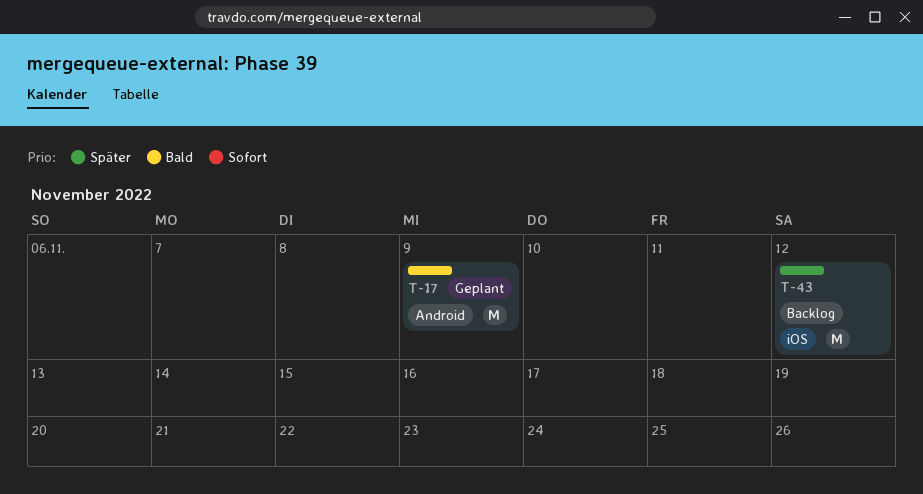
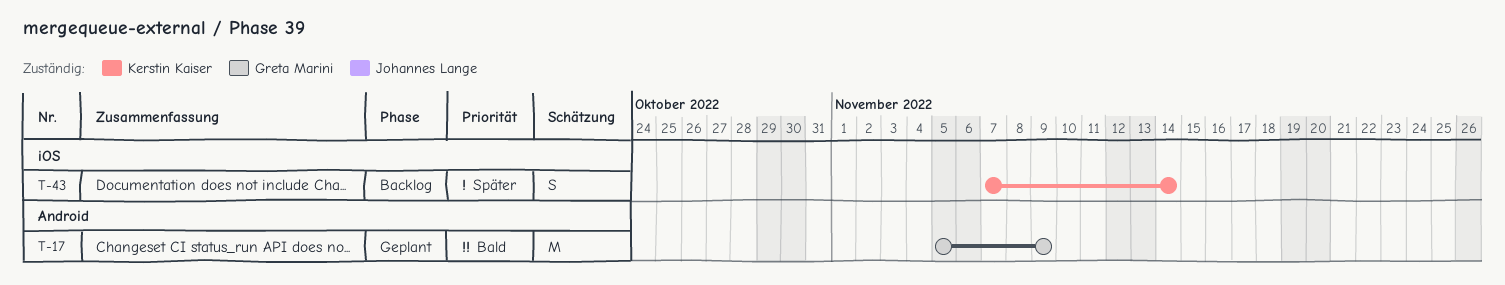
T-43, estimate: M -> S
T-43, due: Nov 12 -> Nov 14

